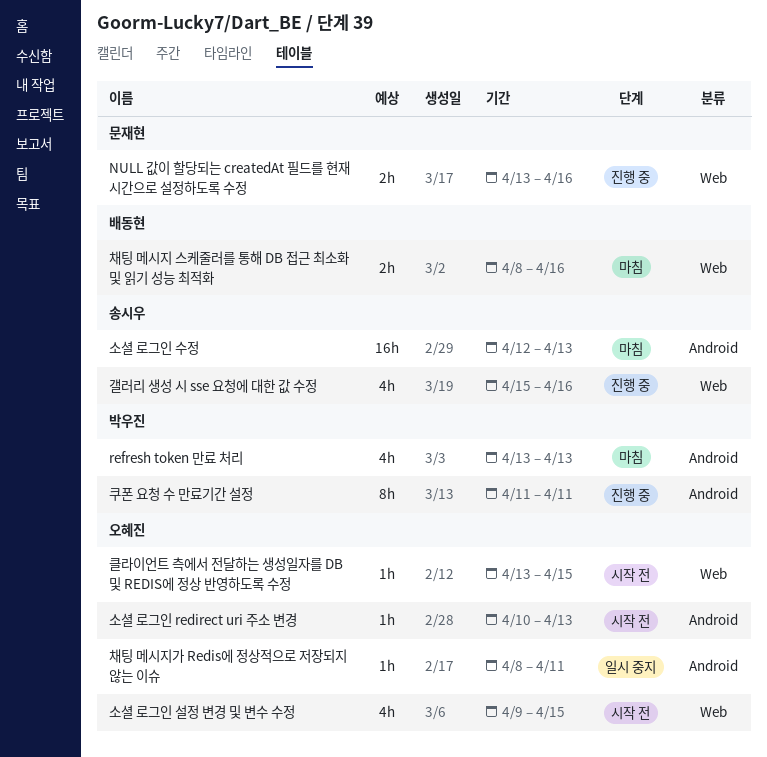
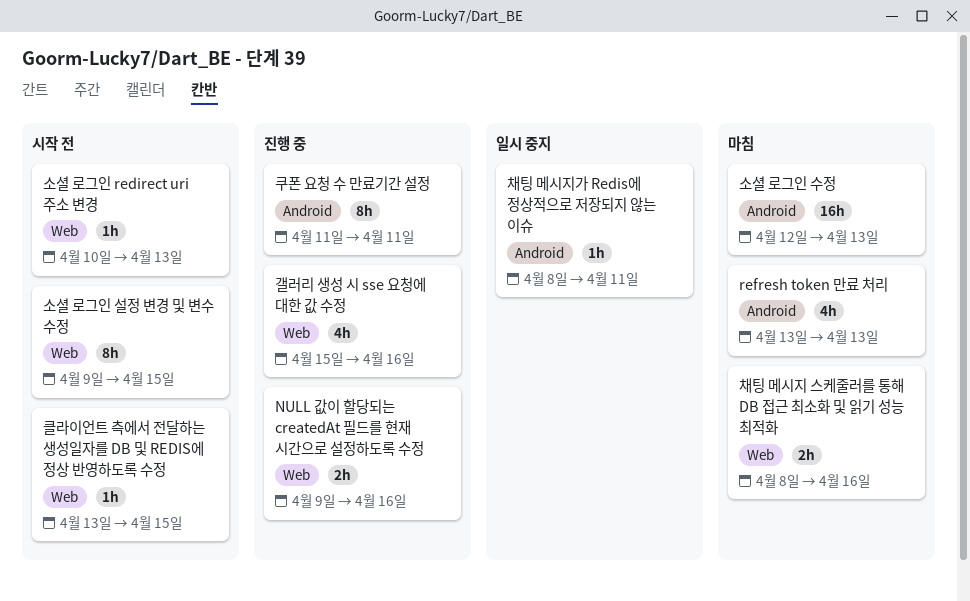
NULL 값이 할당되는 createdAt 필드를 현재 시간으로 설정하도록 수정, start: Apr 13 -> Apr 9
소셜 로그인 redirect uri 주소 변경, label: Android -> Web
소셜 로그인 설정 변경 및 변수 수정, estimate: 4h -> 8h

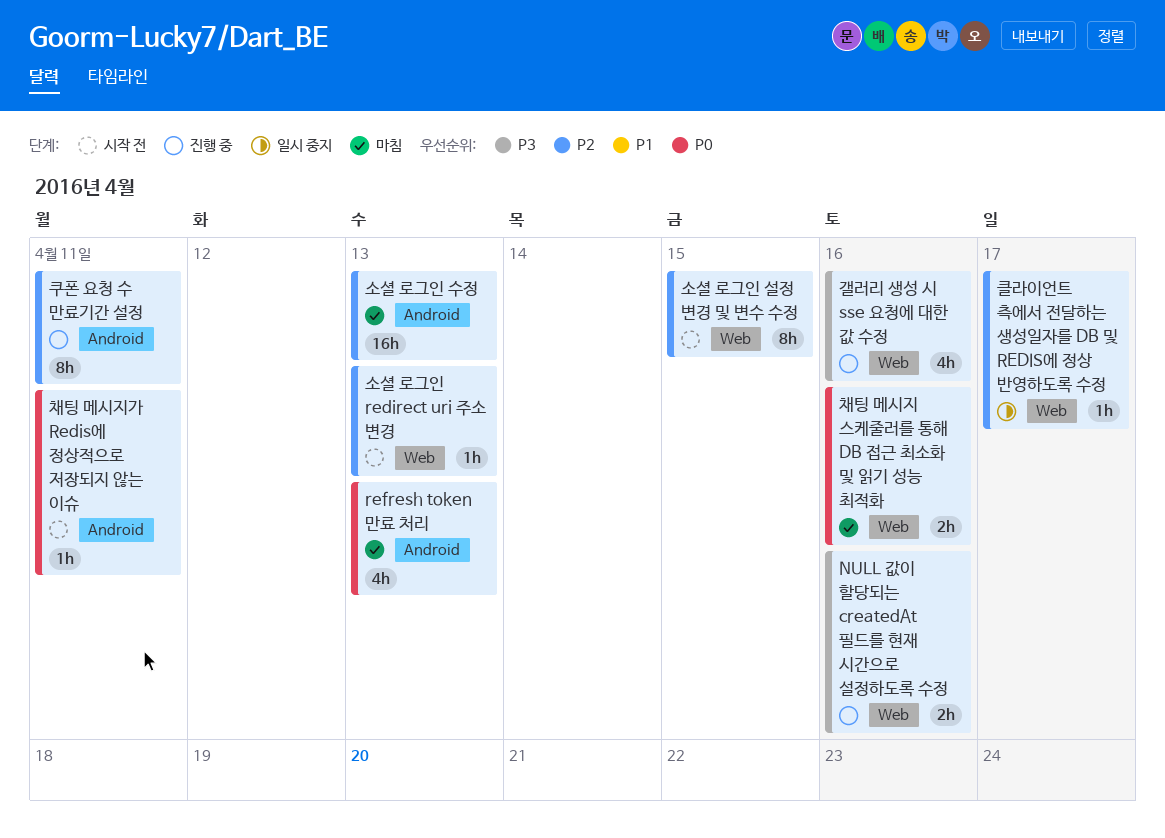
채팅 메시지가 Redis에 정상적으로 저장되지 않는 이슈, status: 일시 중지 -> 시작 전
클라이언트 측에서 전달하는 생성일자를 DB 및 REDIS에 정상 반영하도록 수정, status: 시작 전 -> 일시 중지
클라이언트 측에서 전달하는 생성일자를 DB 및 REDIS에 정상 반영하도록 수정, due: Apr 15 -> Apr 17

